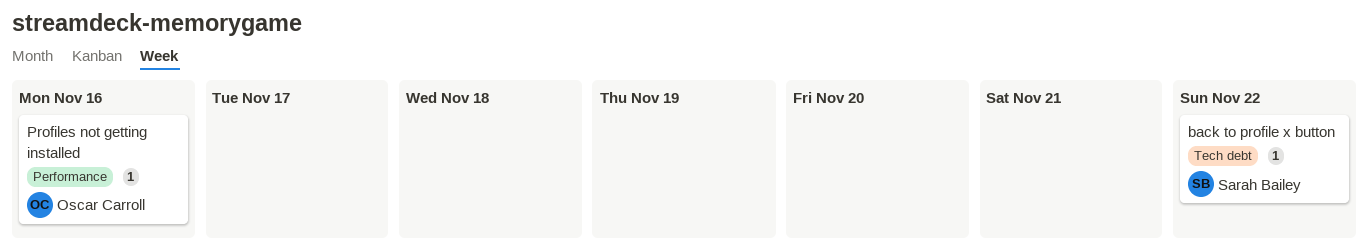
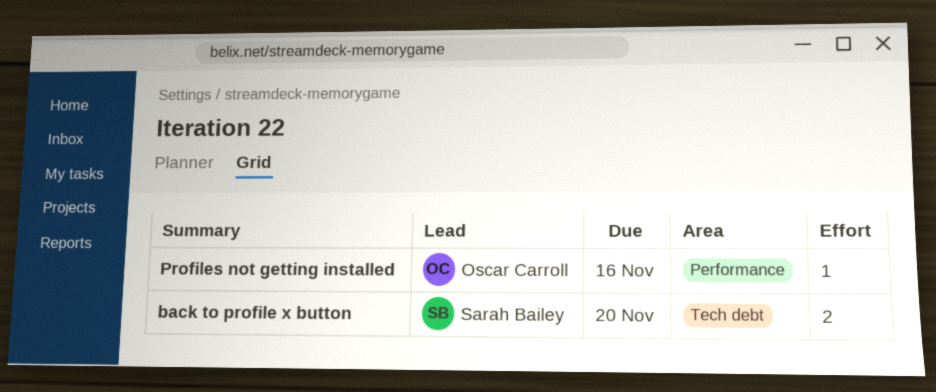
back to profile x button, estimate: 1 -> 2
back to profile x button, due: Nov 22 -> Nov 20

